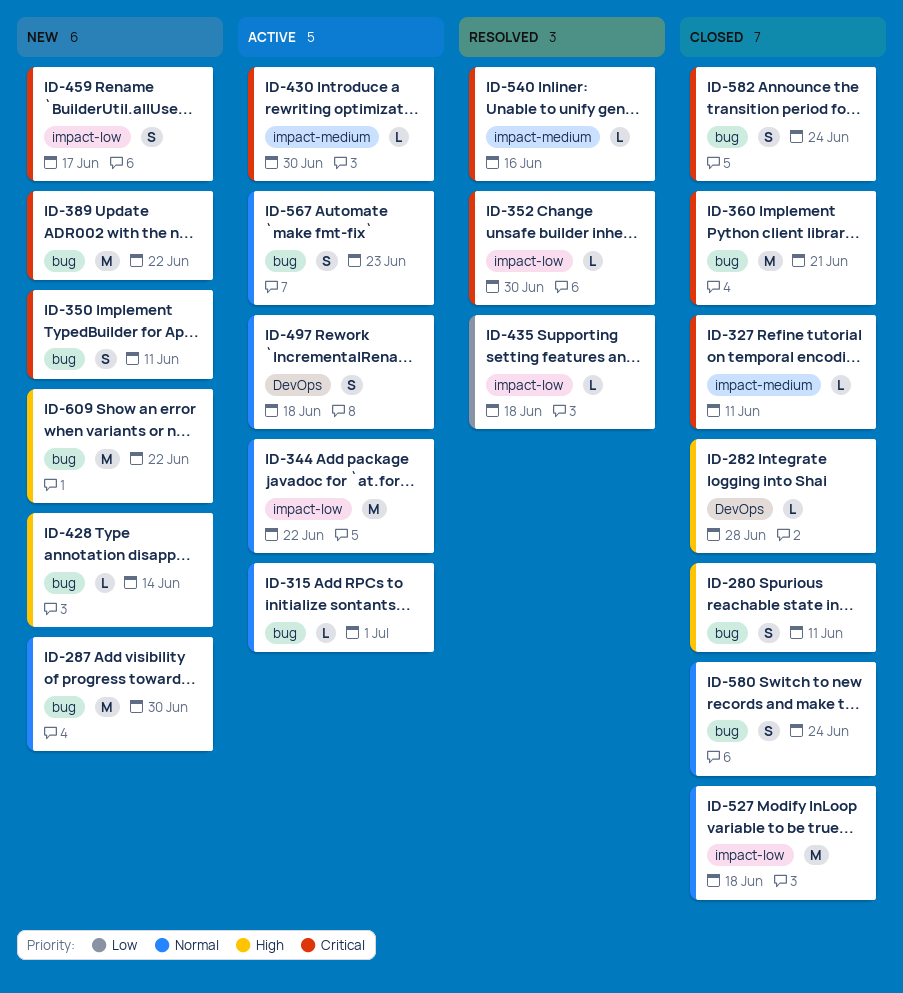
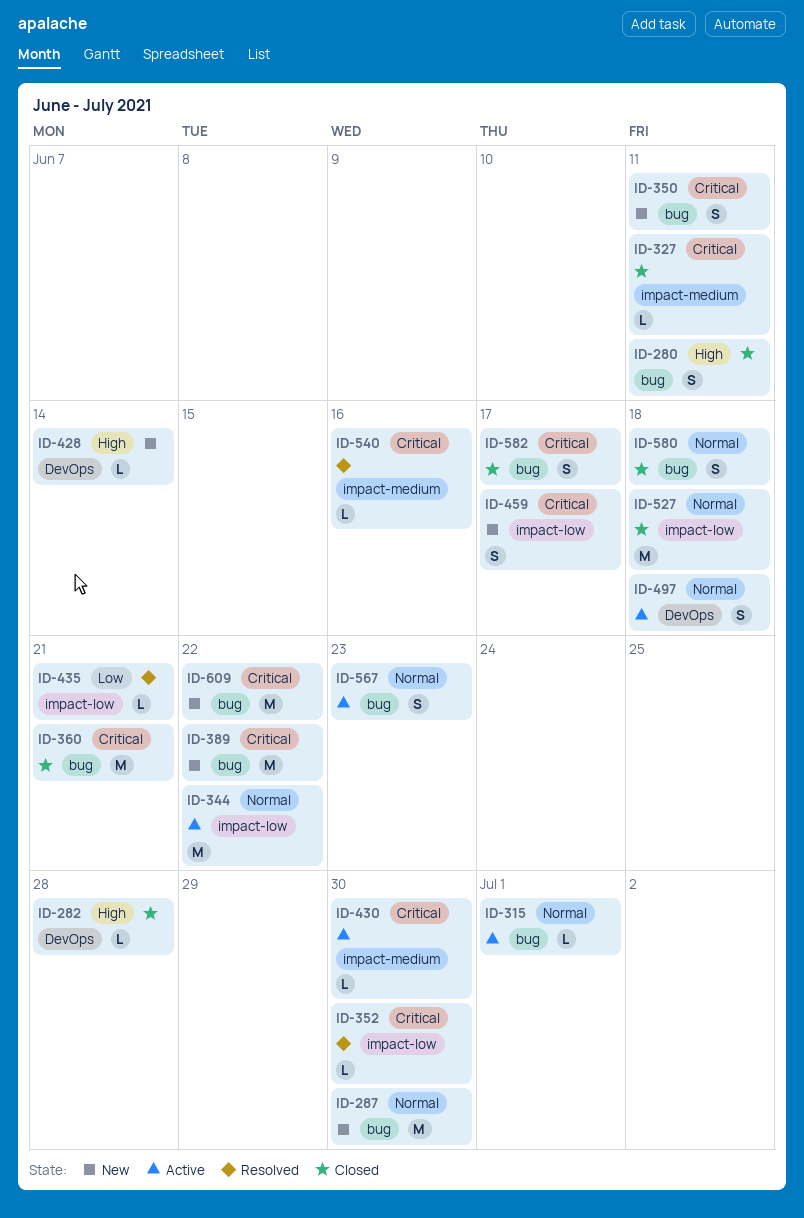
ID-428, label: bug -> DevOps
ID-435, due: Jun 18 -> Jun 21
ID-580, due: Jun 24 -> Jun 18
ID-582, due: Jun 24 -> Jun 17
ID-609, priority: High -> Critical

